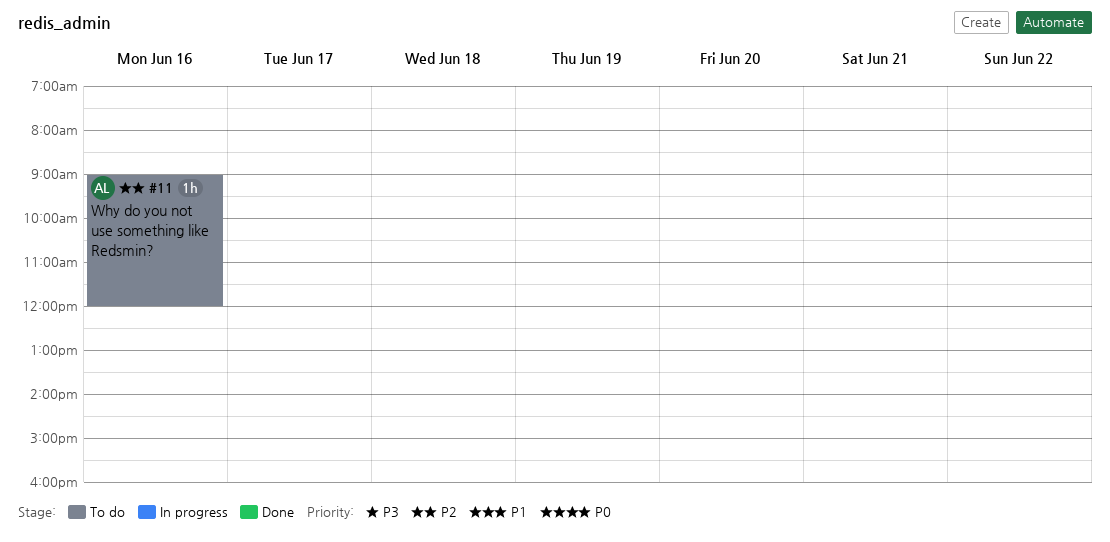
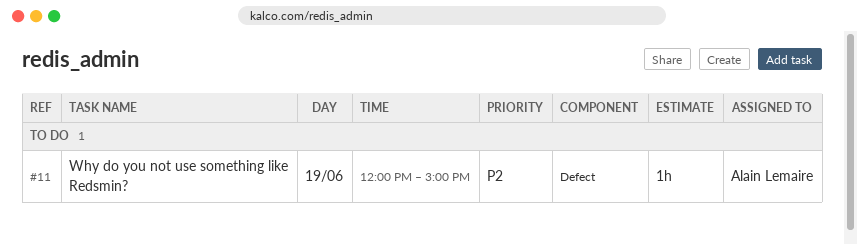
#11, day: Jun 16 -> Jun 19
#11, begins: 09:00 -> 12:00
#11, ends: 12:00 -> 15:00

